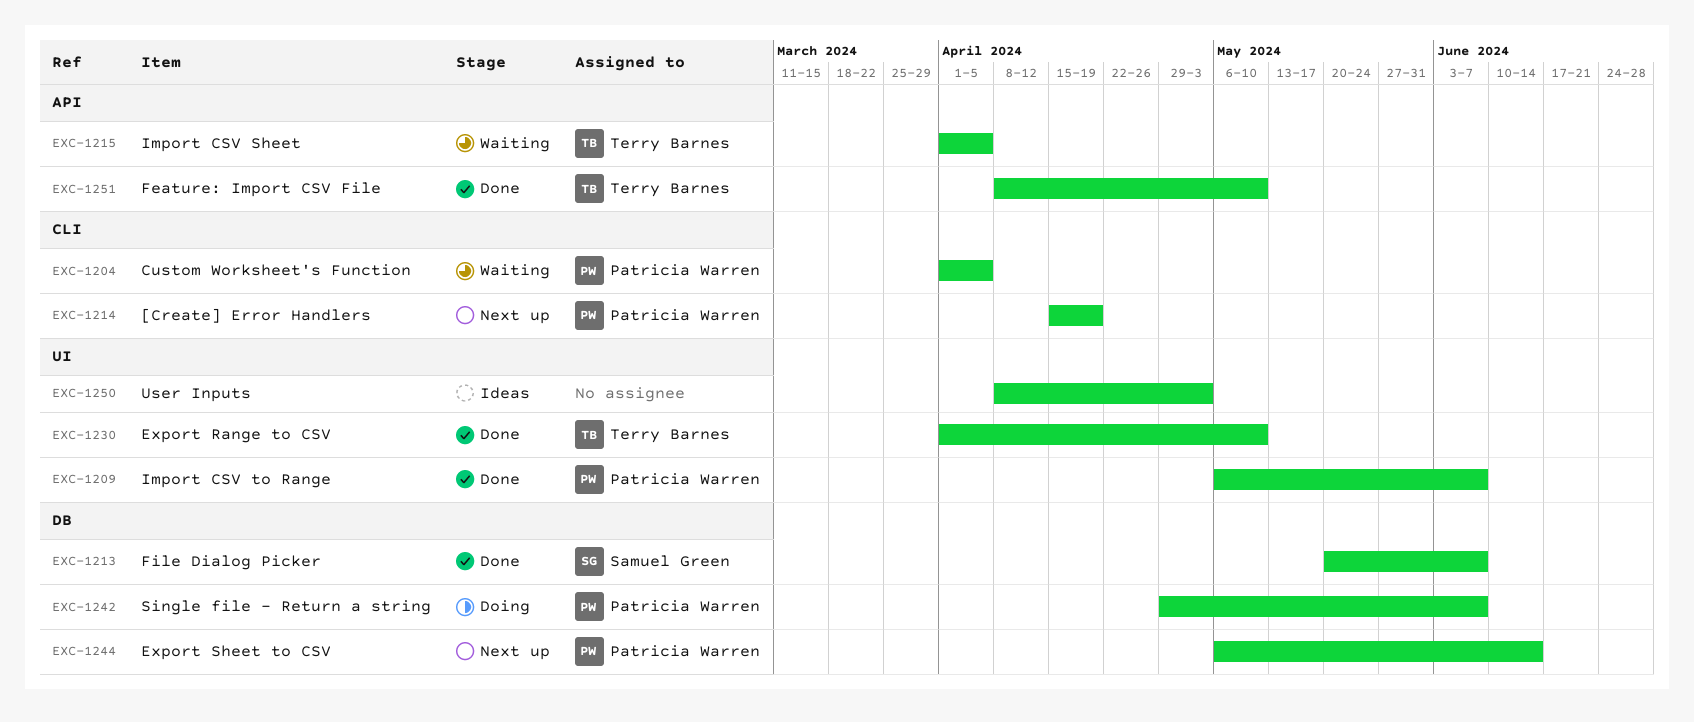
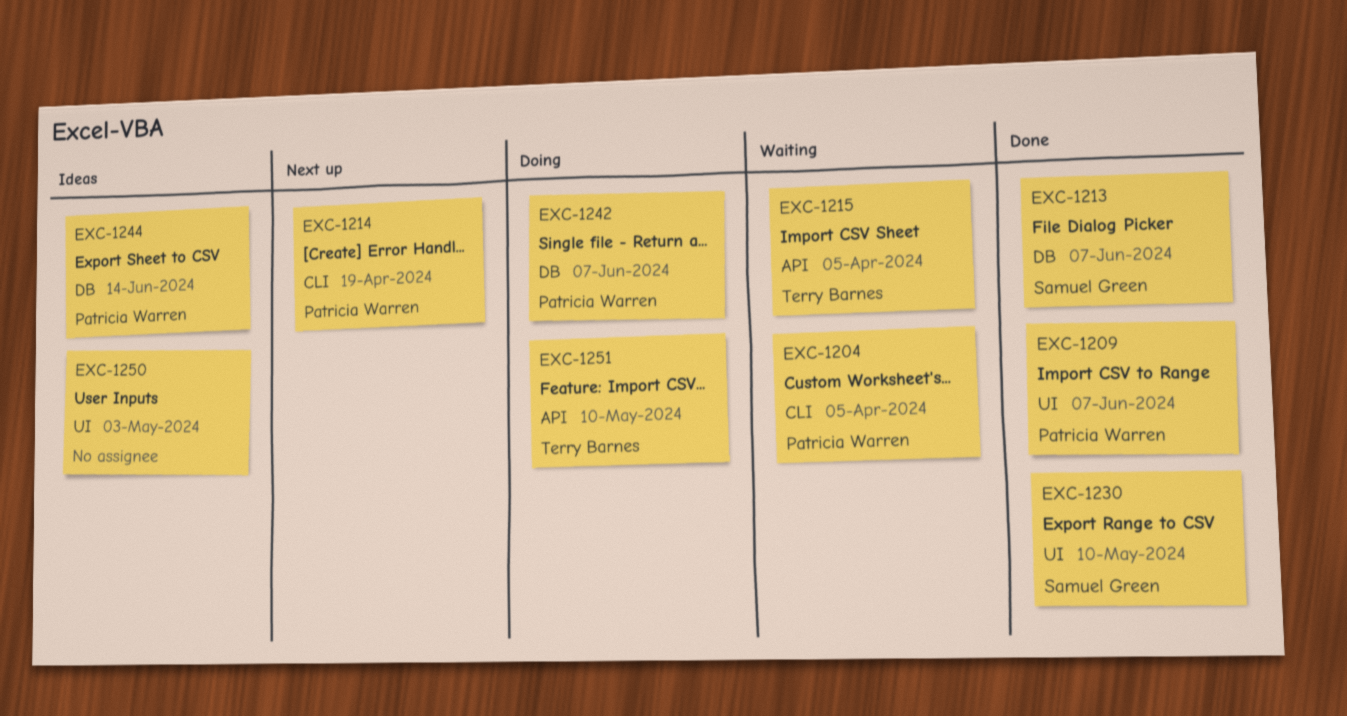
EXC-1230, owner: Terry Barnes -> Samuel Green
EXC-1244, status: Next up -> Ideas
EXC-1251, status: Done -> Doing

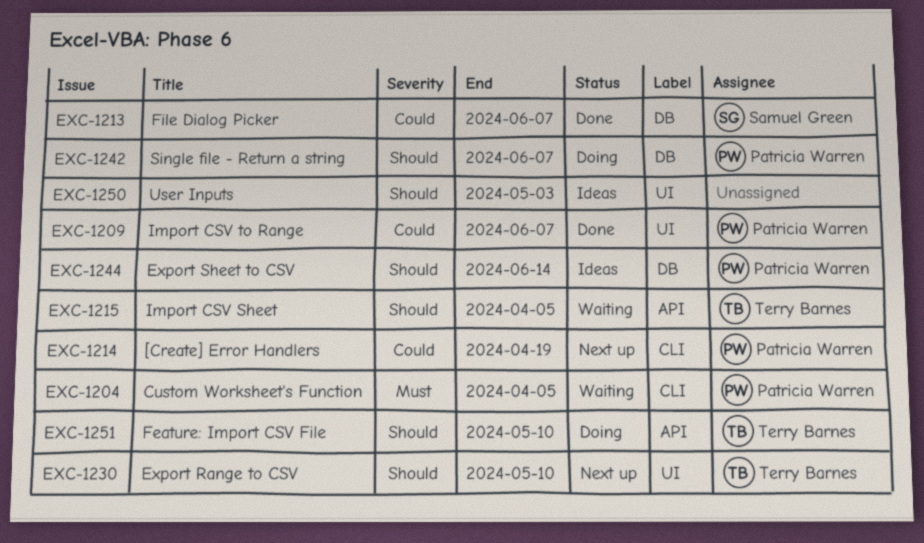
EXC-1230, status: Done -> Next up
EXC-1230, owner: Samuel Green -> Terry Barnes

